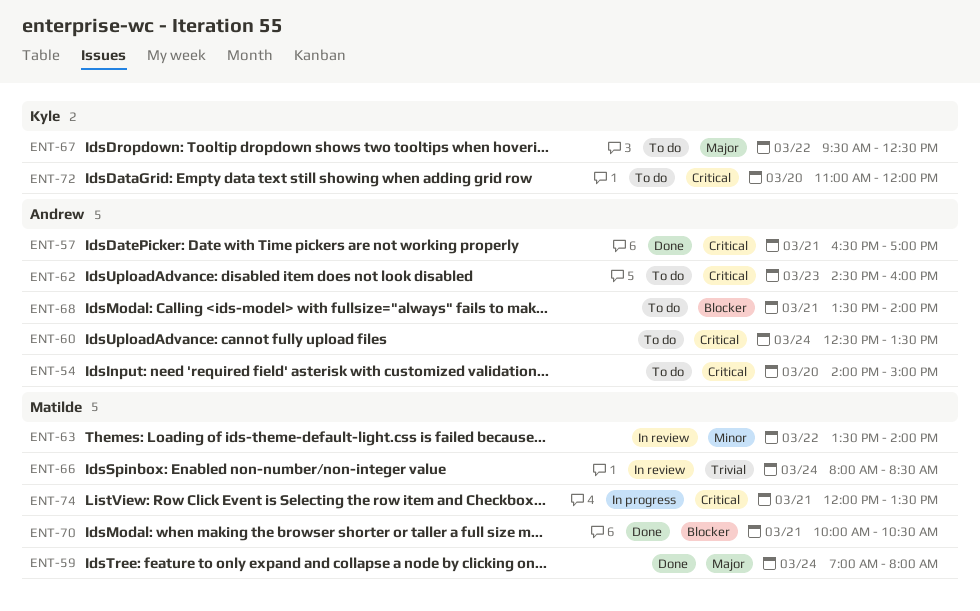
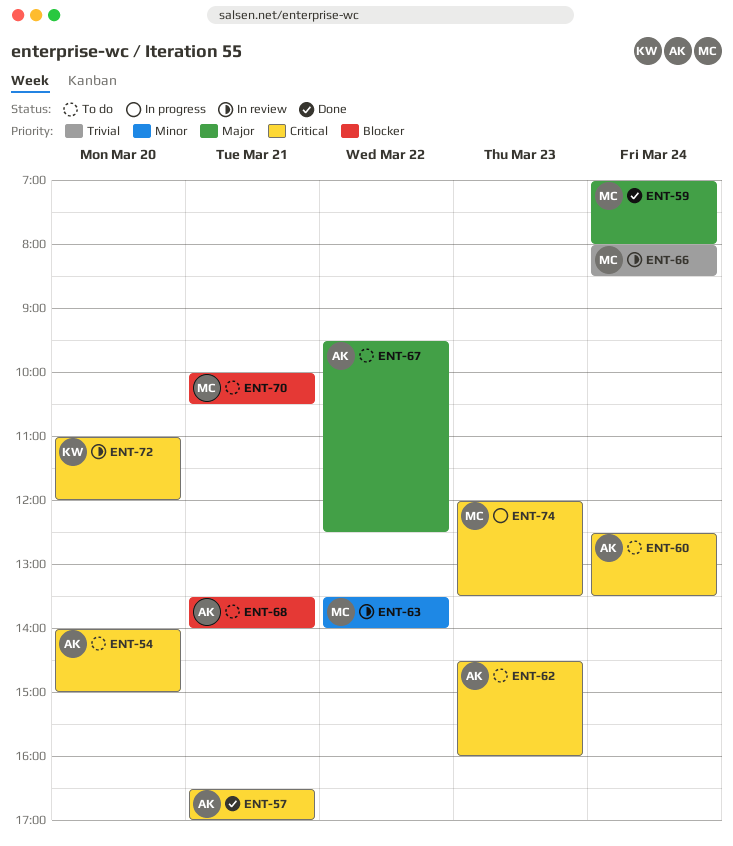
ENT-67, owner: Kyle -> Andrew
ENT-70, status: Done -> To do
ENT-72, status: To do -> In review
ENT-74, day: Mar 21 -> Mar 23

